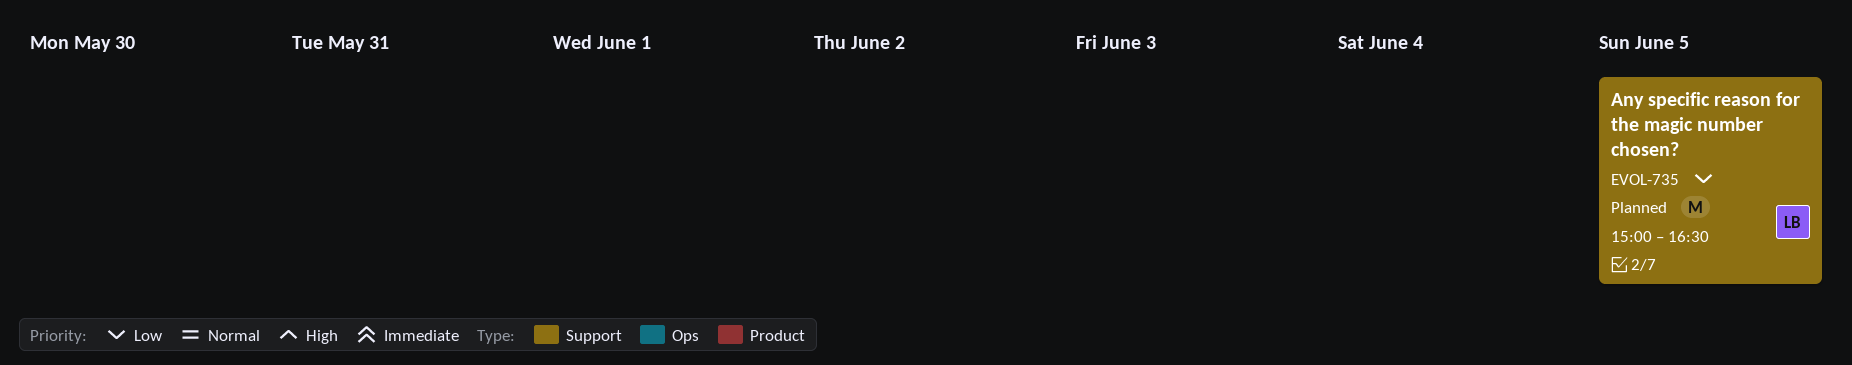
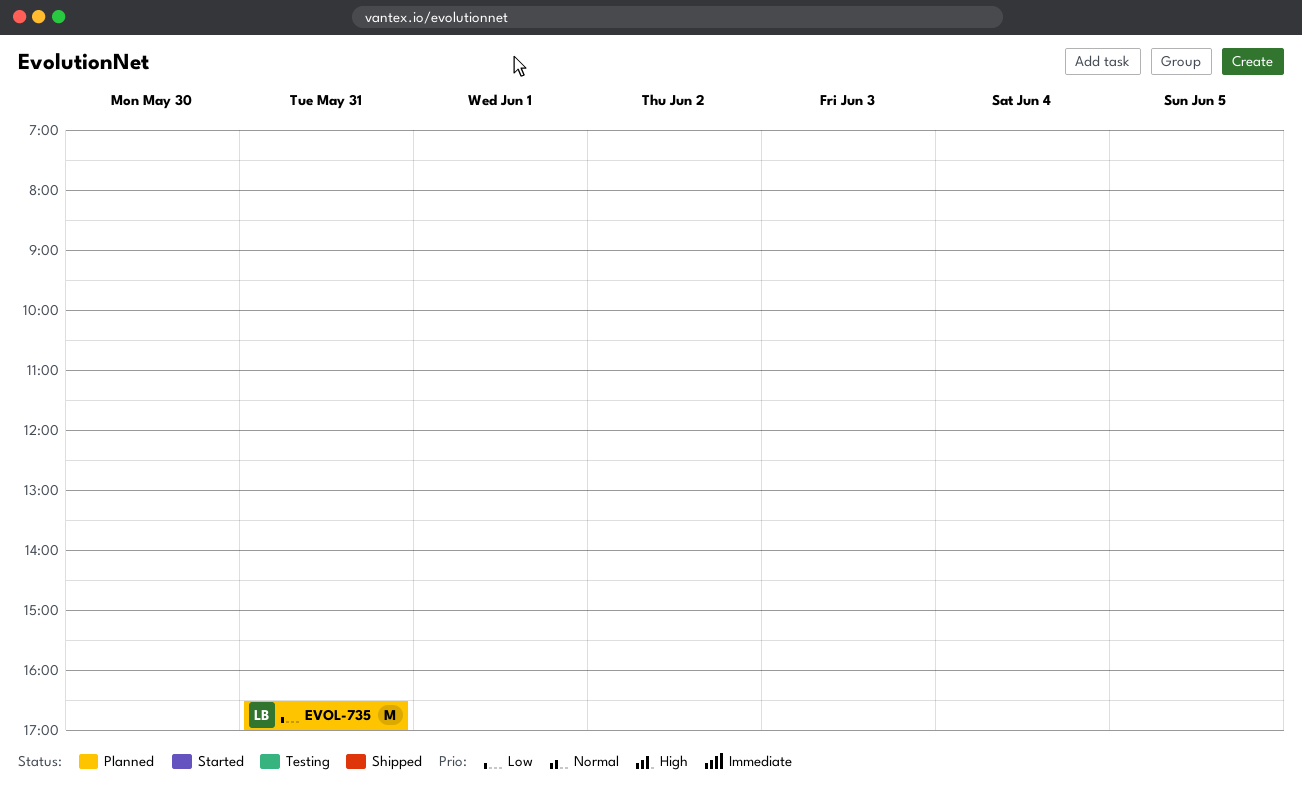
EVOL-735, day: Jun 5 -> May 31
EVOL-735, begins: 15:00 -> 16:30
EVOL-735, ends: 16:30 -> 17:00

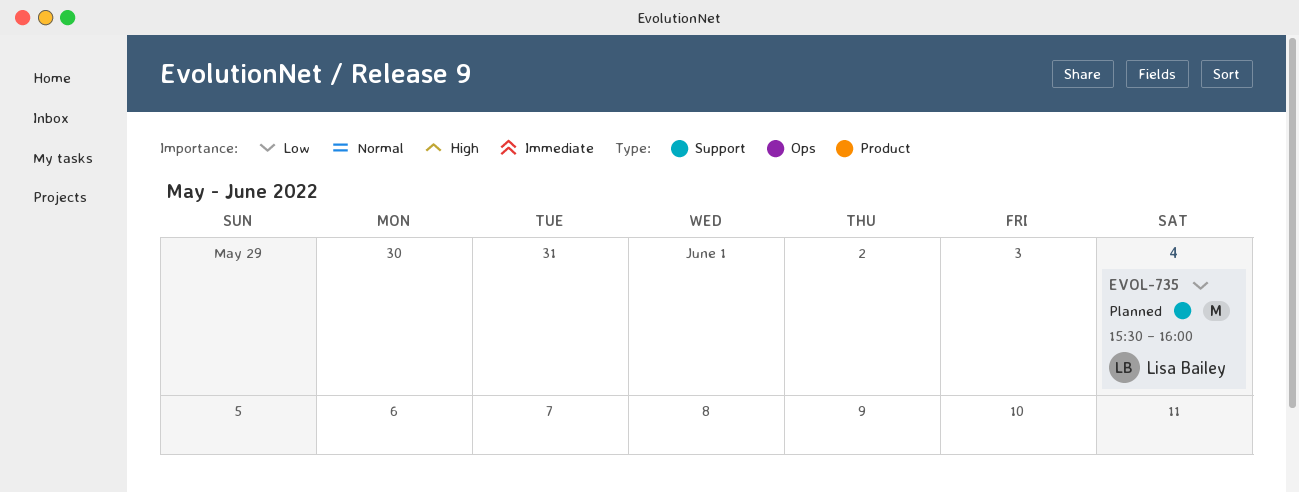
EVOL-735, day: May 31 -> Jun 4
EVOL-735, begins: 16:30 -> 15:30
EVOL-735, ends: 17:00 -> 16:00

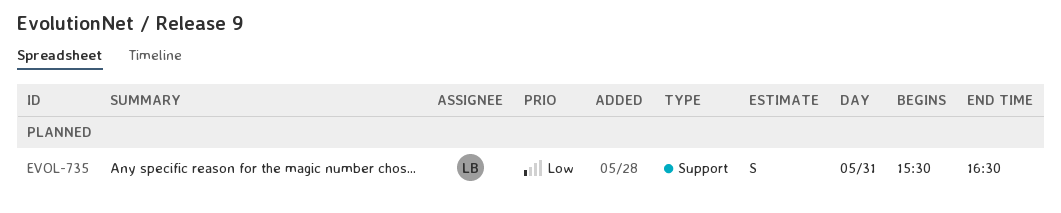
EVOL-735, estimate: M -> S
EVOL-735, day: Jun 4 -> May 31
EVOL-735, ends: 16:00 -> 16:30

